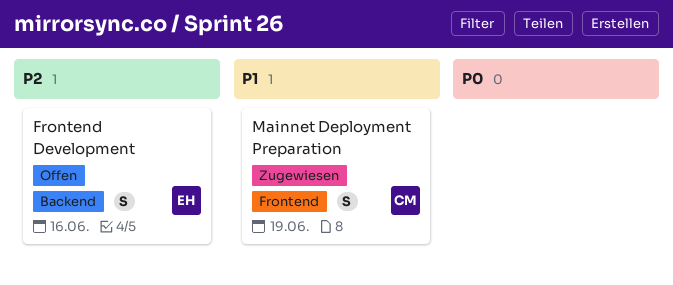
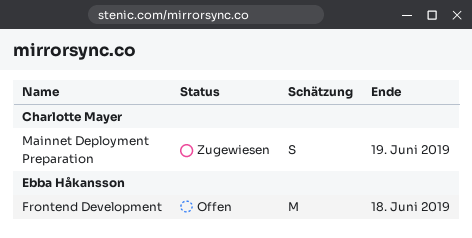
Frontend Development, estimate: S -> M
Frontend Development, due: Jun 16 -> Jun 18

